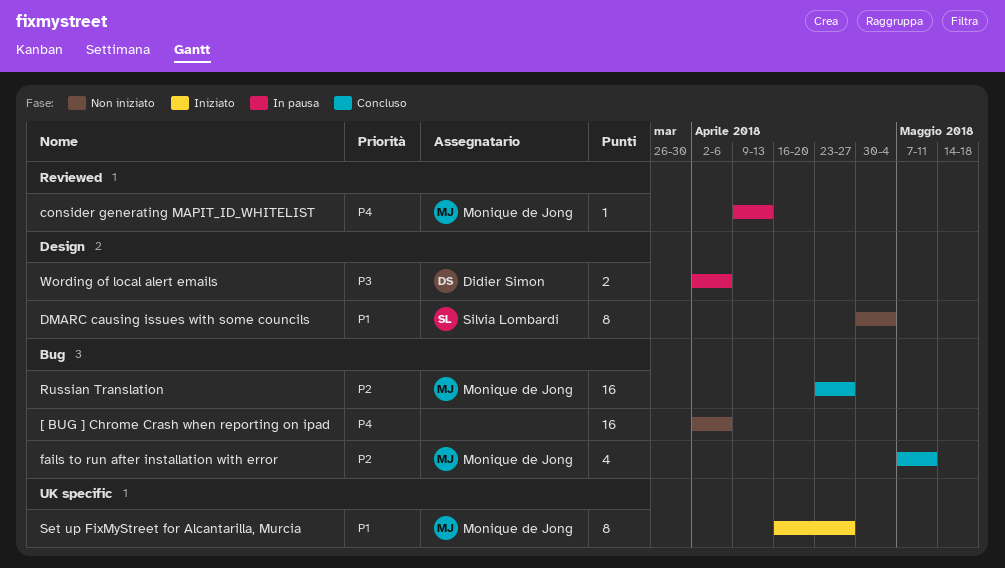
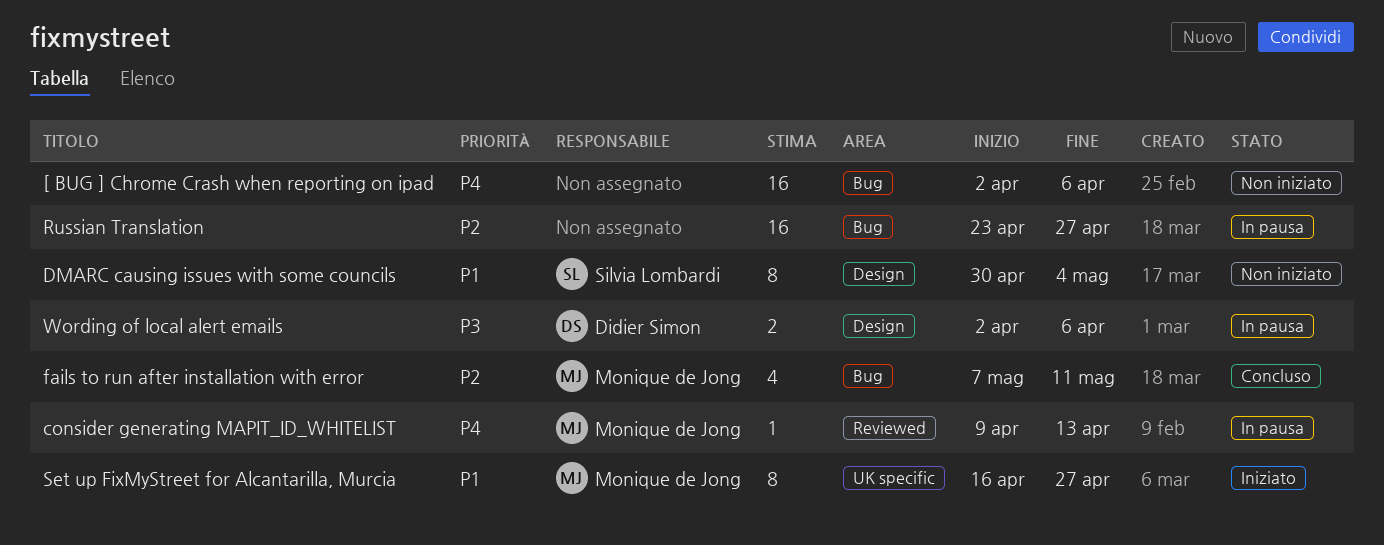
Russian Translation, status: Concluso -> In pausa
Russian Translation, owner: Monique de Jong -> none

